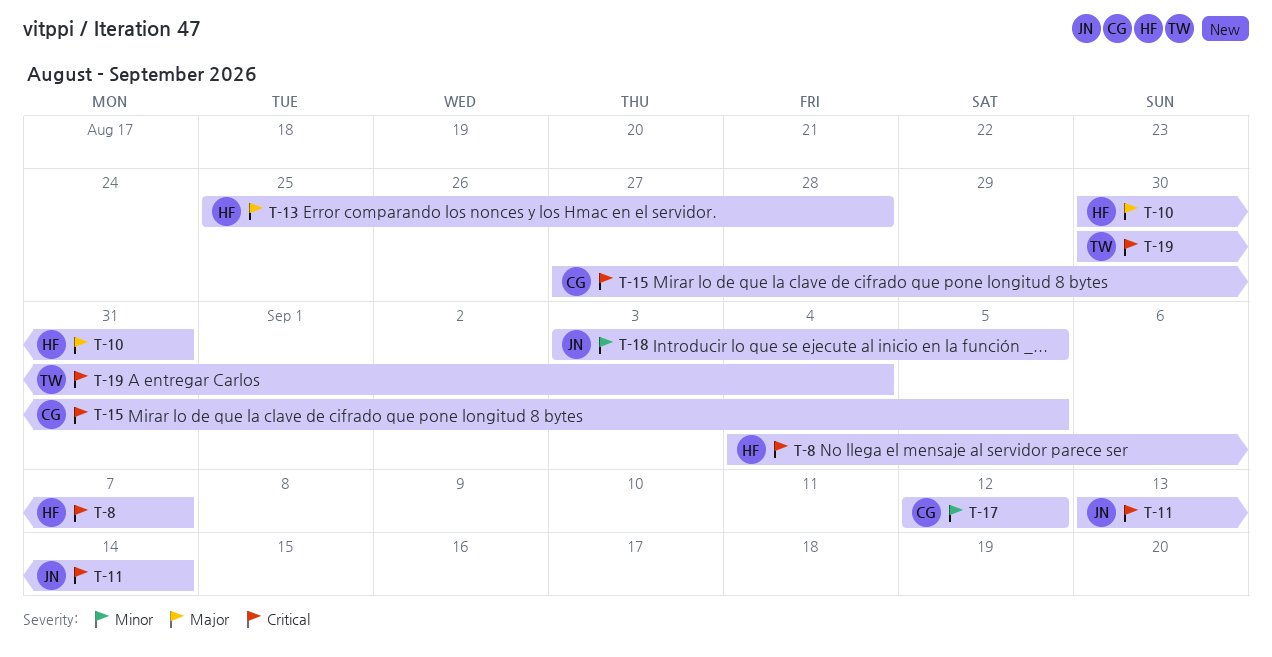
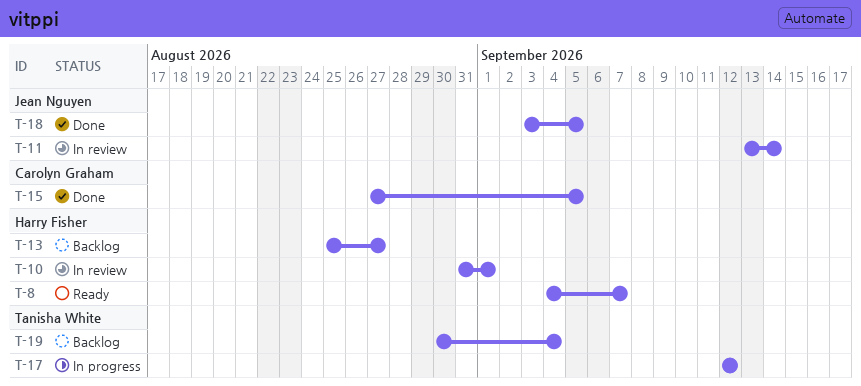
T-10, start: Aug 30 -> Aug 31
T-10, due: Aug 31 -> Sep 1
T-13, due: Aug 28 -> Aug 27
T-17, owner: Carolyn Graham -> Tanisha White

